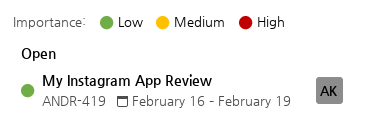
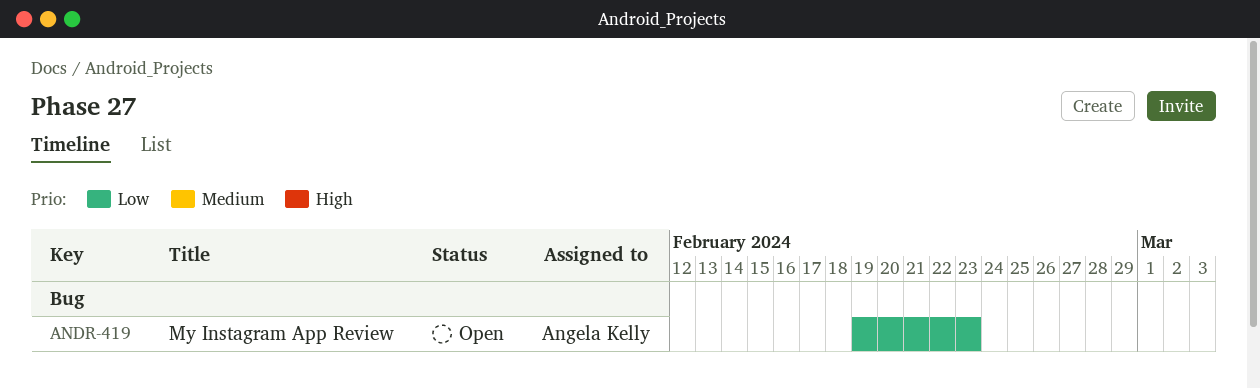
ANDR-419, start: Feb 16 -> Feb 19
ANDR-419, due: Feb 19 -> Feb 23

